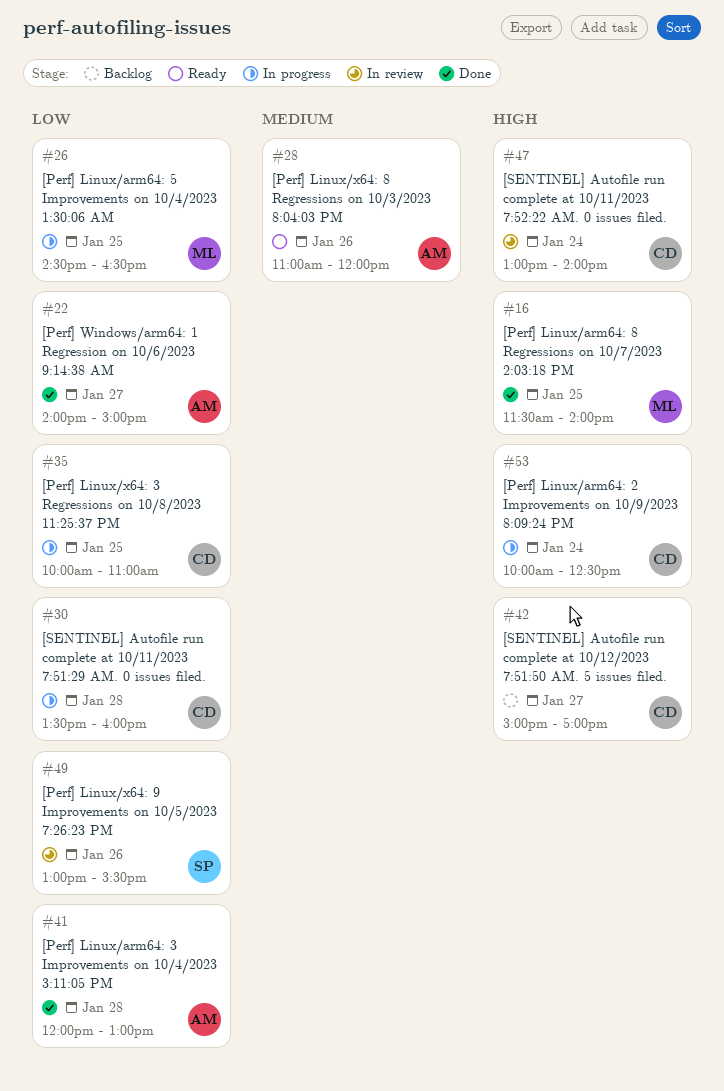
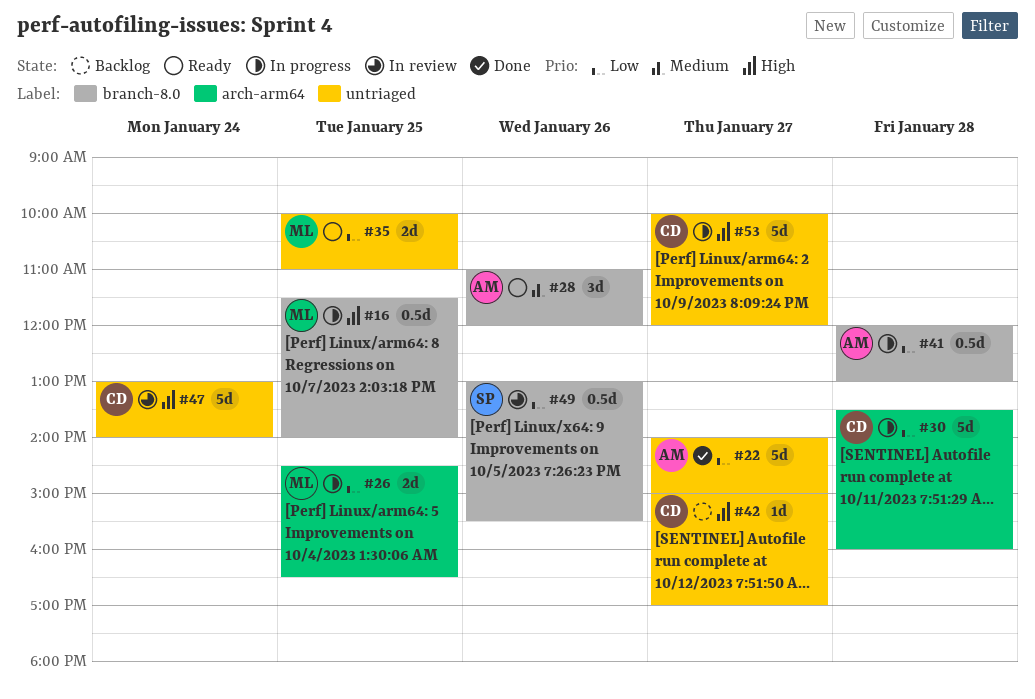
#16, status: Done -> In progress
#35, status: In progress -> Ready
#35, owner: CD -> ML
#41, status: Done -> In progress
#53, day: Jan 24 -> Jan 27
#53, ends: 12:30 -> 12:00

